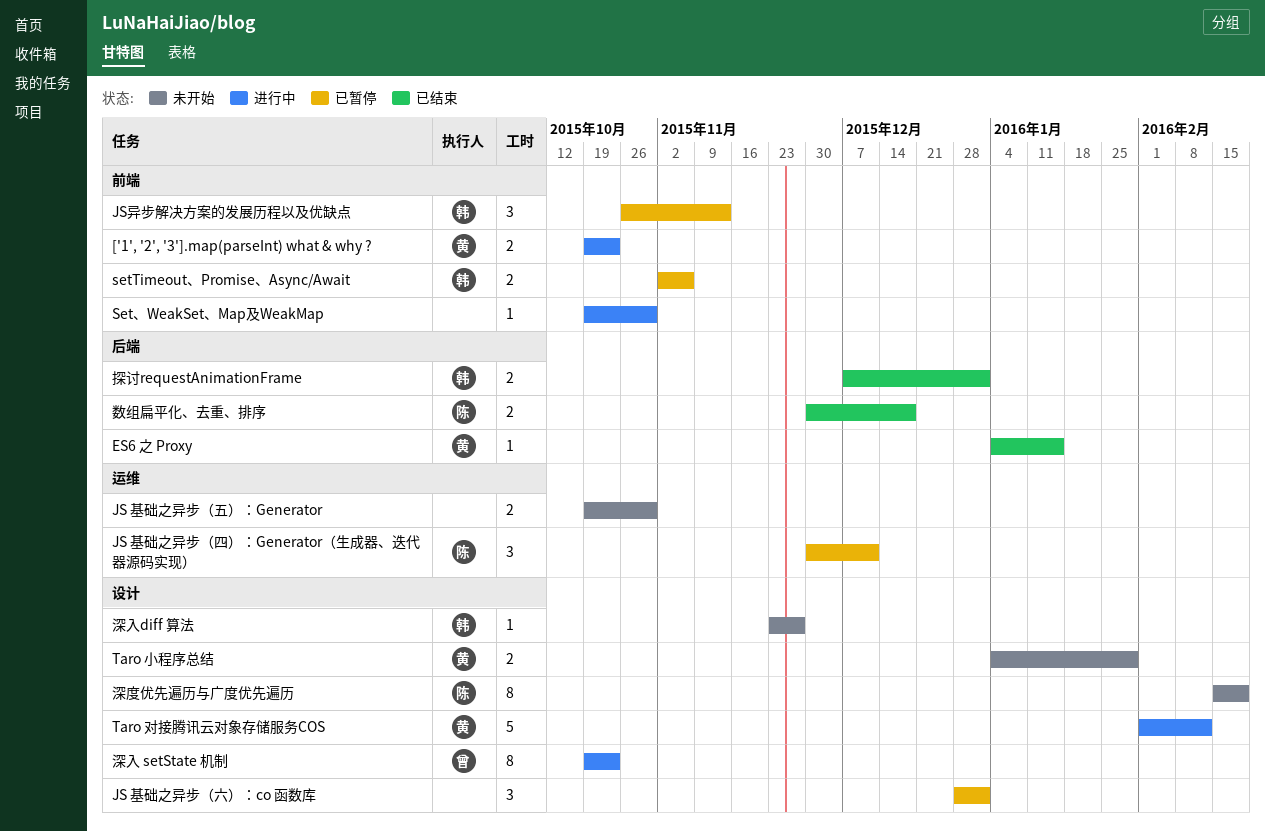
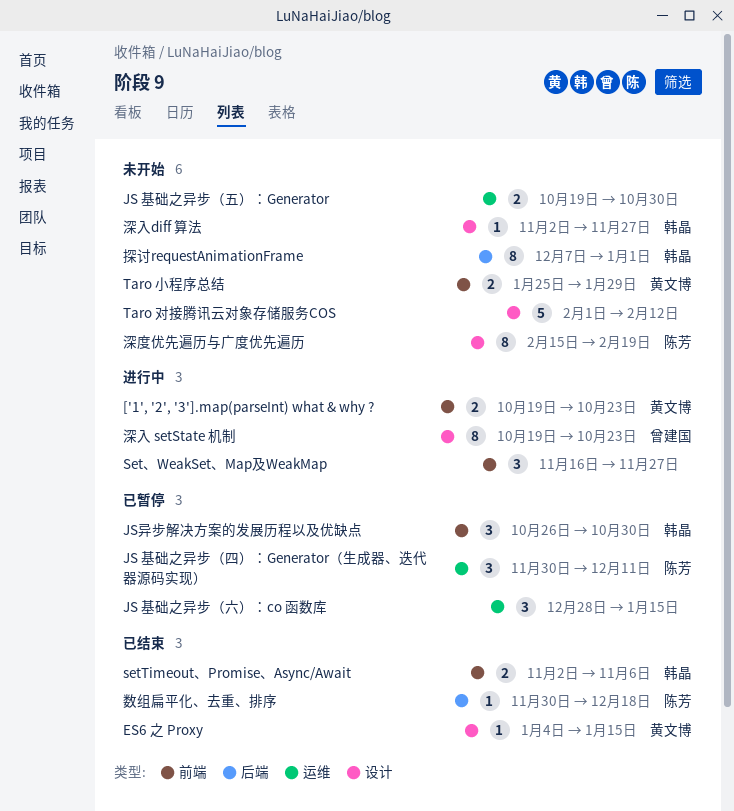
ES6 之 Proxy, label: 后端 -> 设计
JS 基础之异步（六）：co 函数库, label: 设计 -> 运维
JS 基础之异步（六）：co 函数库, due: Jan 1 -> Jan 15
JS异步解决方案的发展历程以及优缺点, due: Nov 13 -> Oct 30
setTimeout、Promise、Async/Await, status: 已暂停 -> 已结束
Set、WeakSet、Map及WeakMap, estimate: 1 -> 3
Set、WeakSet、Map及WeakMap, start: Oct 19 -> Nov 16
Set、WeakSet、Map及WeakMap, due: Oct 30 -> Nov 27
Taro 对接腾讯云对象存储服务COS, status: 进行中 -> 未开始
Taro 对接腾讯云对象存储服务COS, owner: 黄文博 -> none
Taro 小程序总结, label: 设计 -> 前端
Taro 小程序总结, start: Jan 4 -> Jan 25
探讨requestAnimationFrame, status: 已结束 -> 未开始
探讨requestAnimationFrame, estimate: 2 -> 8
数组扁平化、去重、排序, estimate: 2 -> 1
深入diff 算法, start: Nov 23 -> Nov 2

